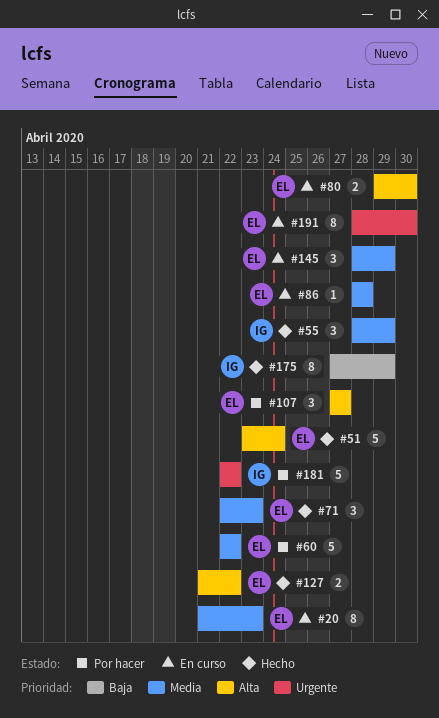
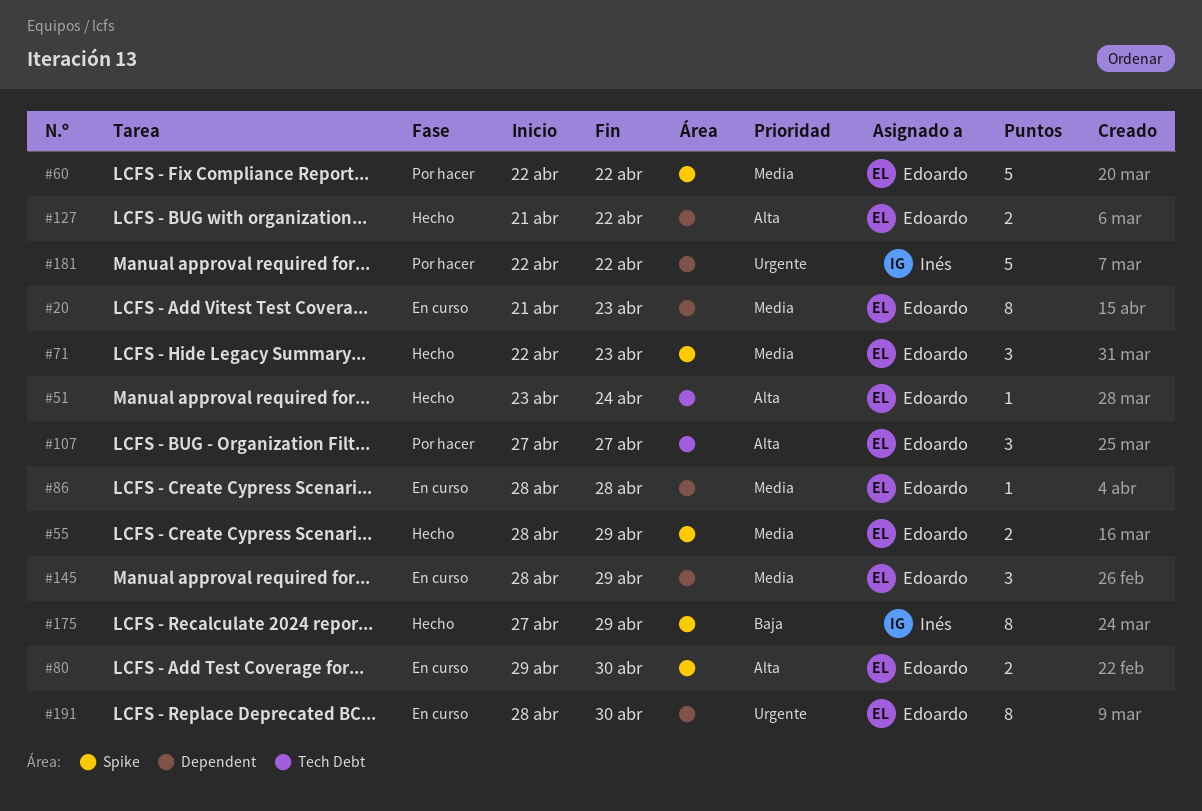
#51, estimate: 5 -> 1
#55, owner: Inés -> Edoardo
#55, estimate: 3 -> 2

